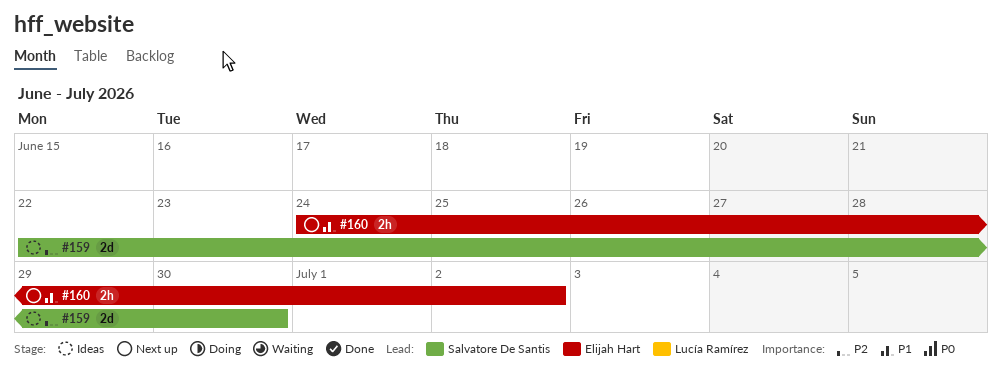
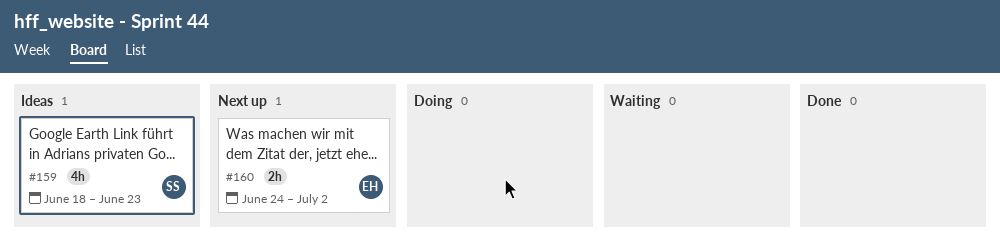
#159, estimate: 2d -> 4h
#159, start: Jun 22 -> Jun 18
#159, due: Jun 30 -> Jun 23

